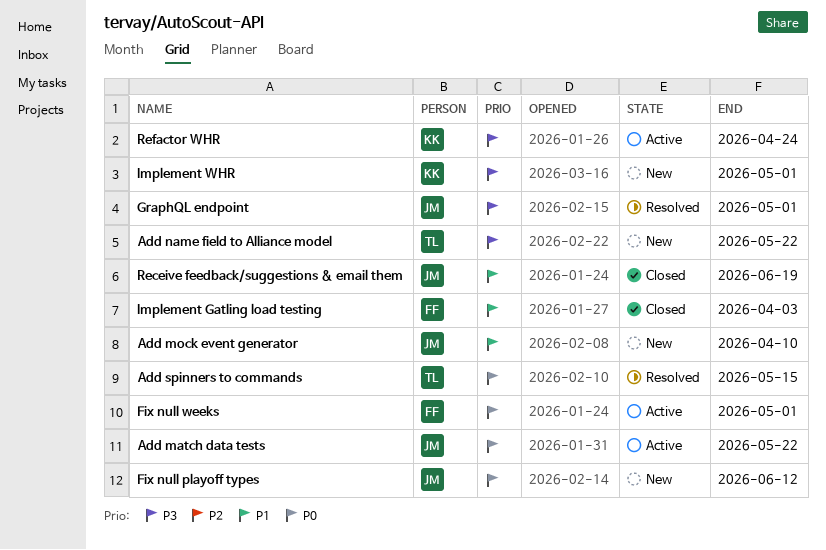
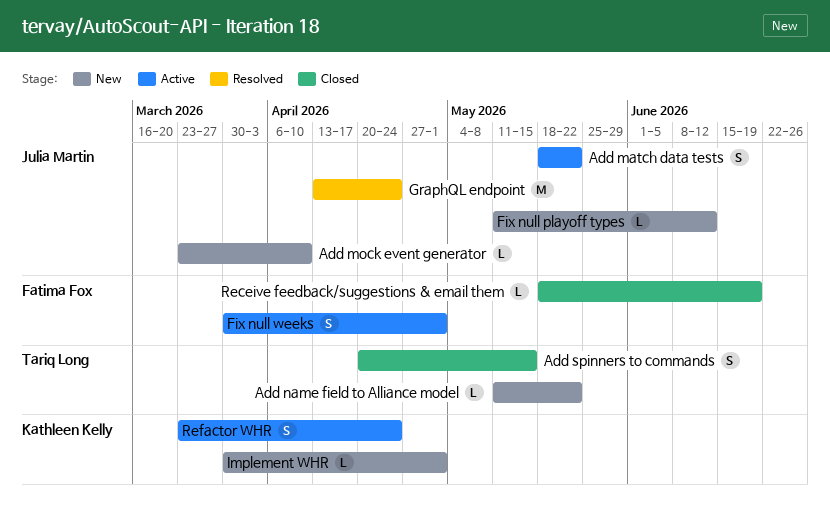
Add spinners to commands, status: Resolved -> Closed
GraphQL endpoint, due: May 1 -> Apr 24
Implement Gatling load testing: present -> none
Receive feedback/suggestions & email them, owner: Julia Martin -> Fatima Fox

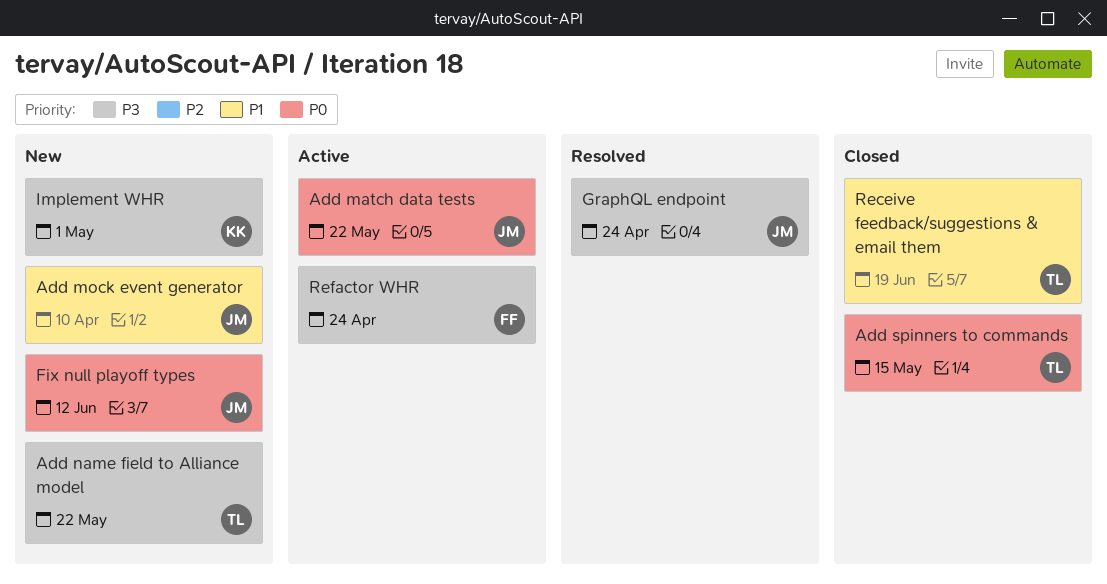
Fix null weeks: present -> none
Receive feedback/suggestions & email them, owner: Fatima Fox -> Tariq Long
Refactor WHR, owner: Kathleen Kelly -> Fatima Fox

